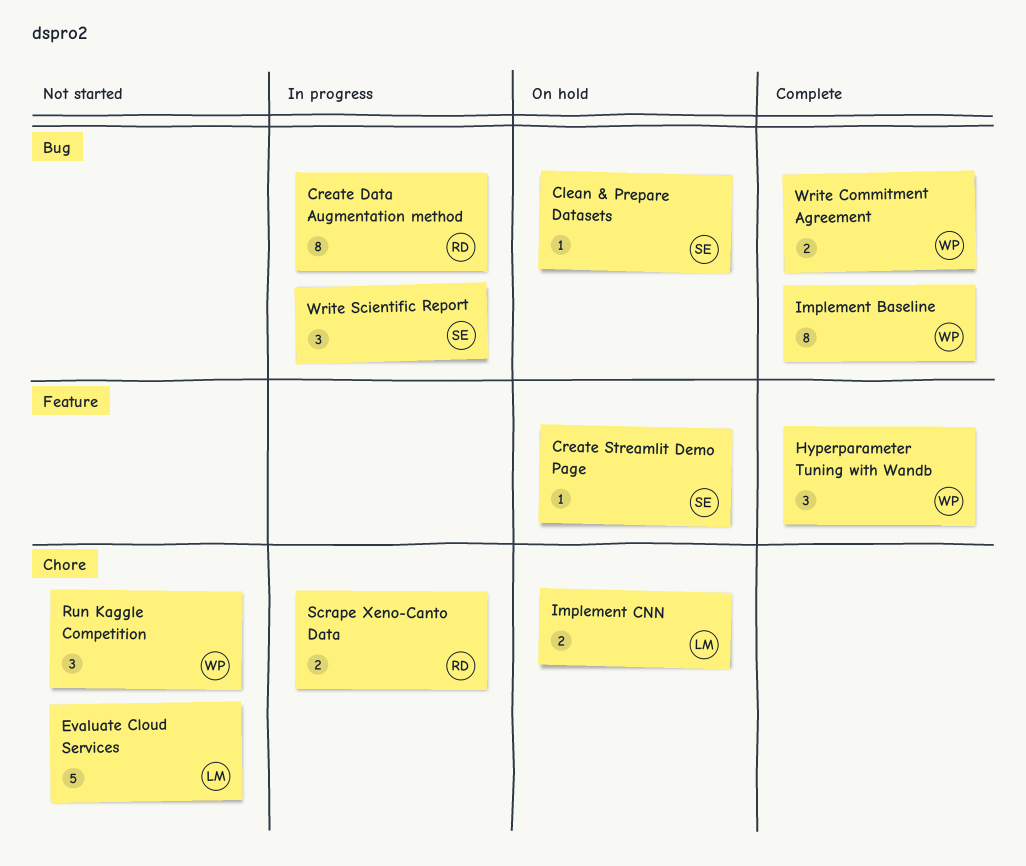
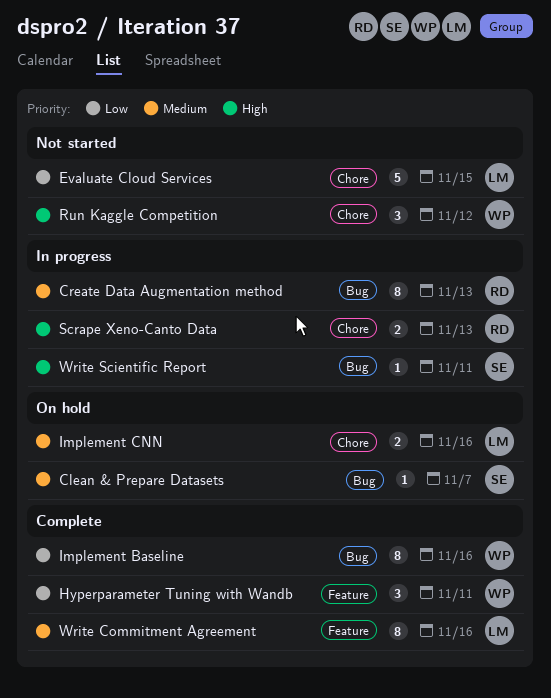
Create Streamlit Demo Page: present -> none
Write Commitment Agreement, owner: WP -> LM
Write Commitment Agreement, label: Bug -> Feature
Write Commitment Agreement, estimate: 2 -> 8
Write Scientific Report, estimate: 3 -> 1

